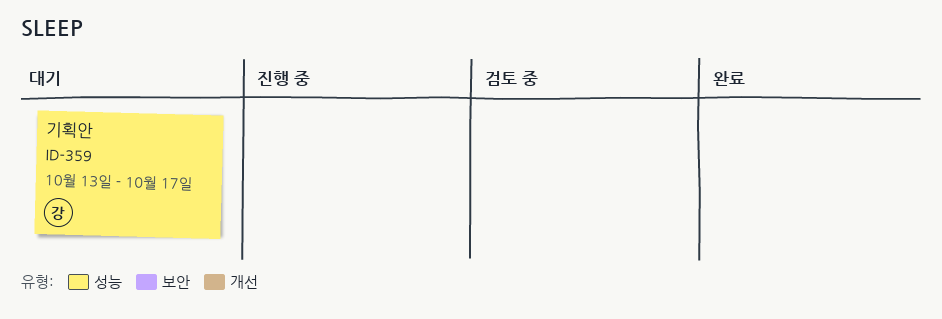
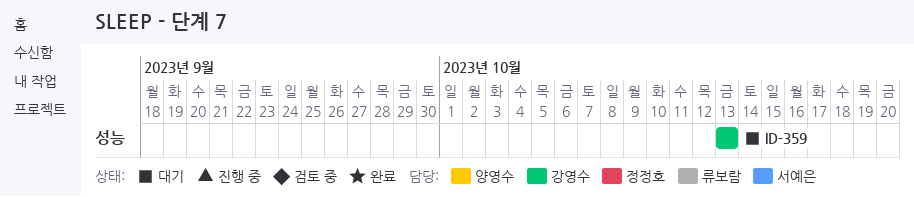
ID-359, due: Oct 17 -> Oct 13

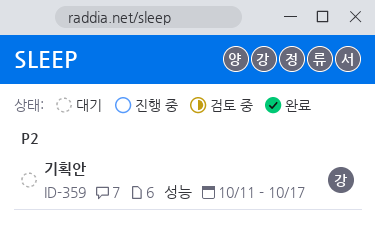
ID-359, start: Oct 13 -> Oct 11
ID-359, due: Oct 13 -> Oct 17

